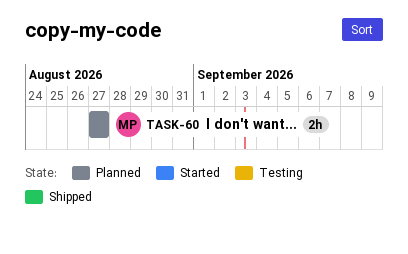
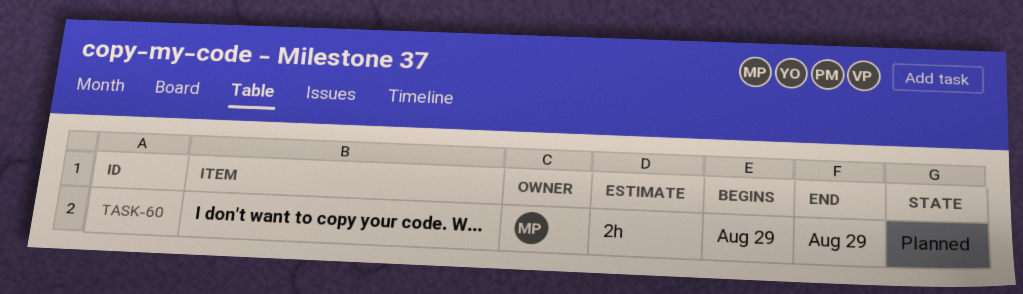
TASK-60, start: Aug 27 -> Aug 29
TASK-60, due: Aug 27 -> Aug 29

